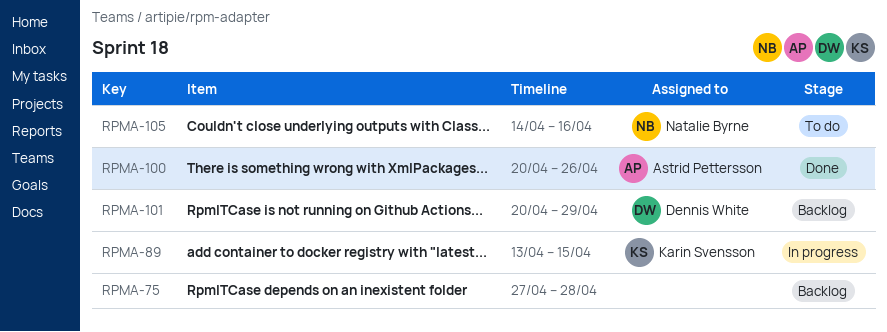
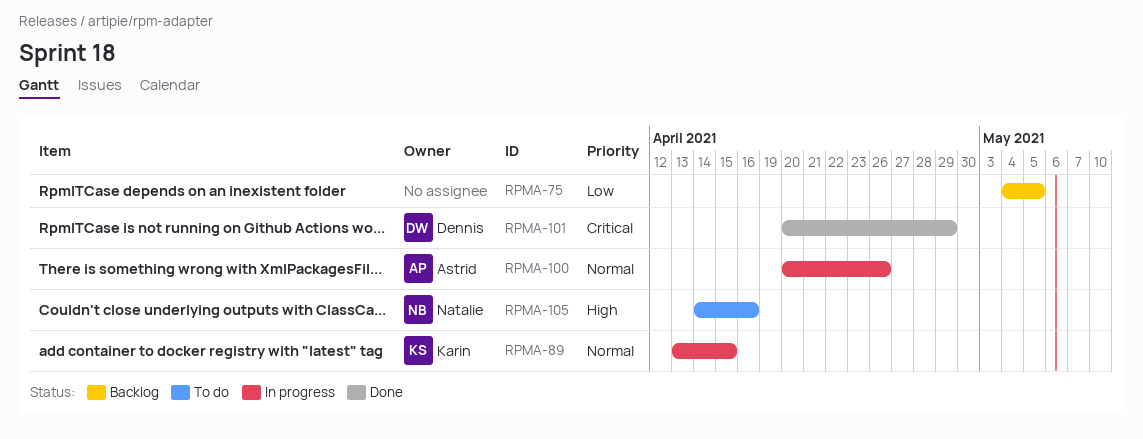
RPMA-75, start: Apr 27 -> May 4
RPMA-75, due: Apr 28 -> May 5
RPMA-100, status: Done -> In progress
RPMA-101, status: Backlog -> Done

